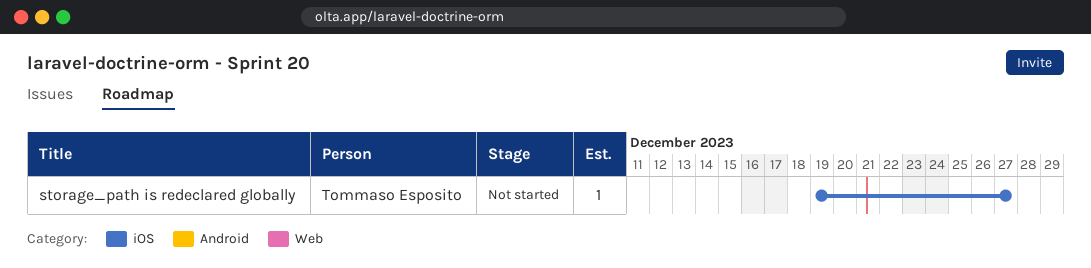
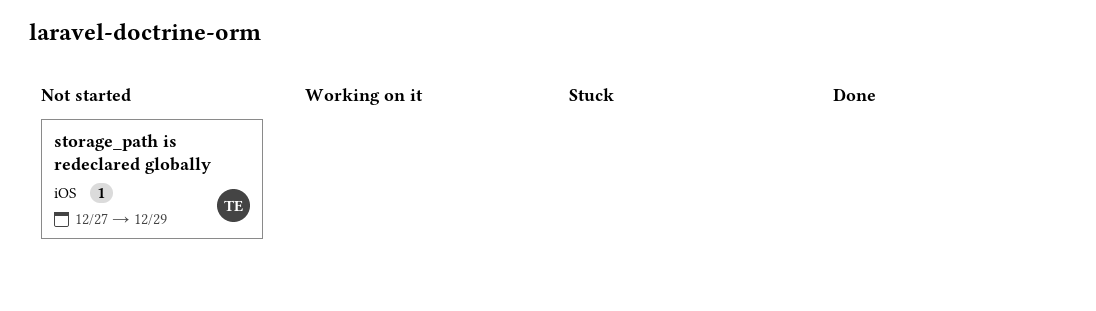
storage_path is redeclared globally, start: Dec 19 -> Dec 27
storage_path is redeclared globally, due: Dec 27 -> Dec 29

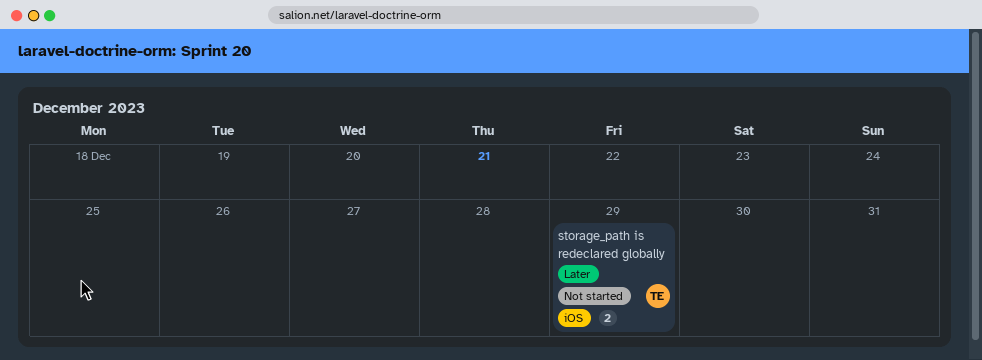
storage_path is redeclared globally, estimate: 1 -> 2

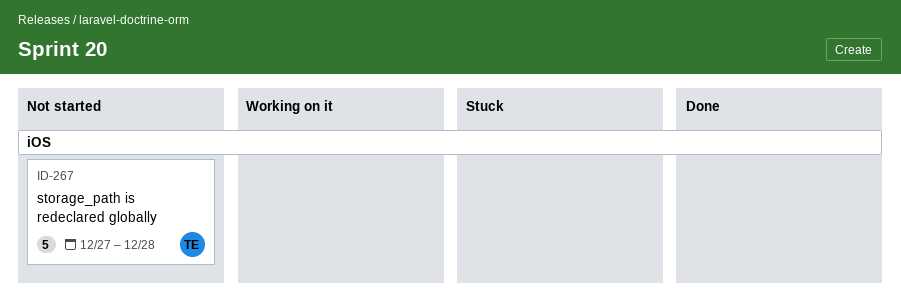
storage_path is redeclared globally, estimate: 2 -> 5
storage_path is redeclared globally, due: Dec 29 -> Dec 28

